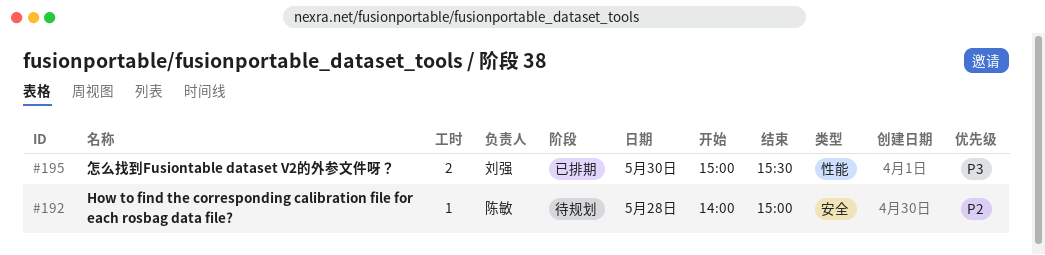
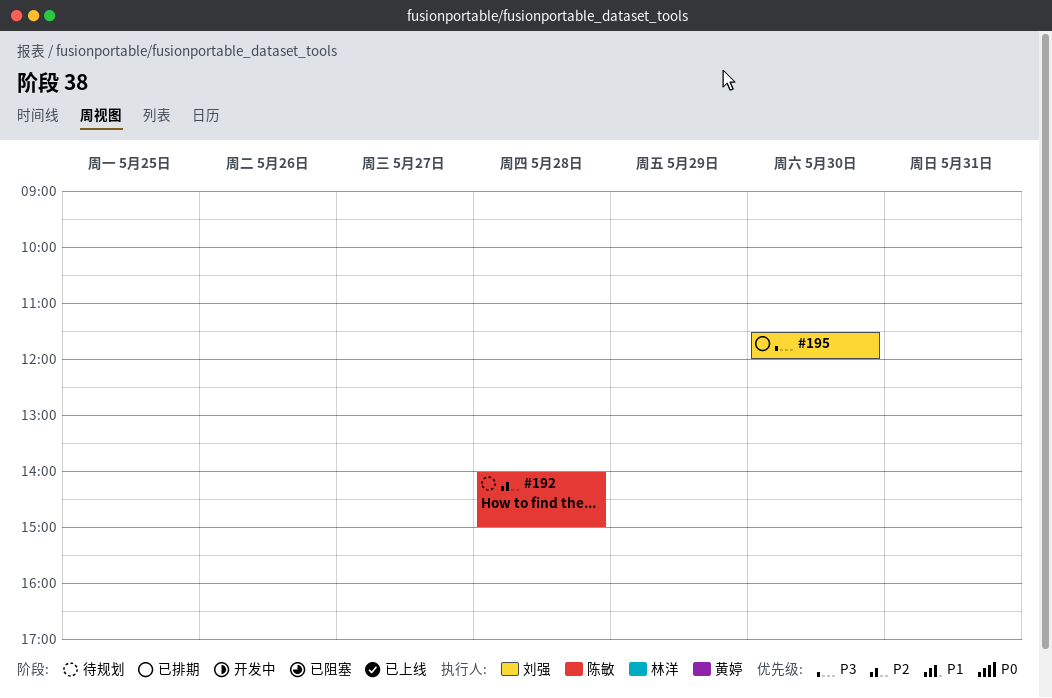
#195, begins: 15:00 -> 11:30
#195, ends: 15:30 -> 12:00

